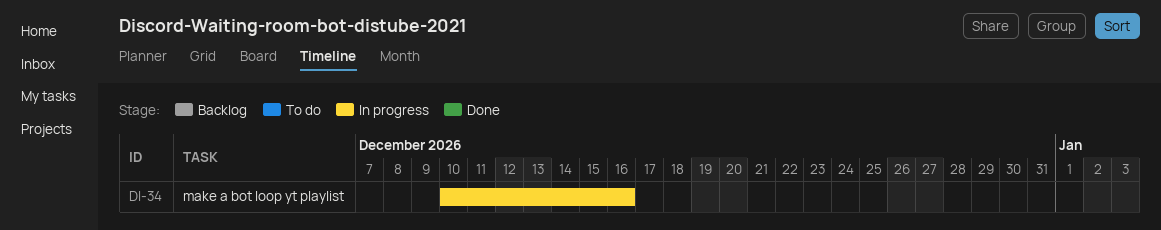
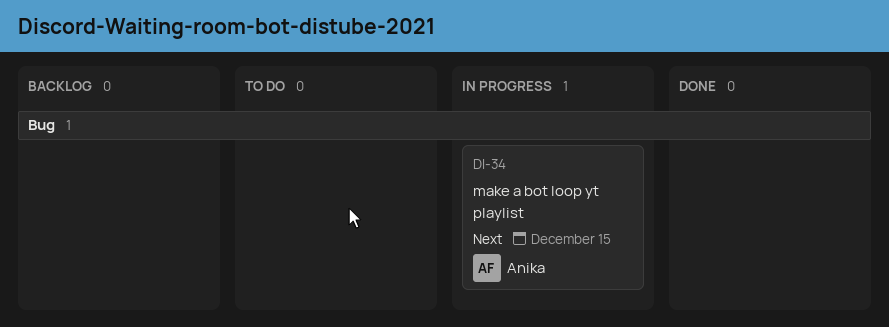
DI-34, due: Dec 16 -> Dec 15

